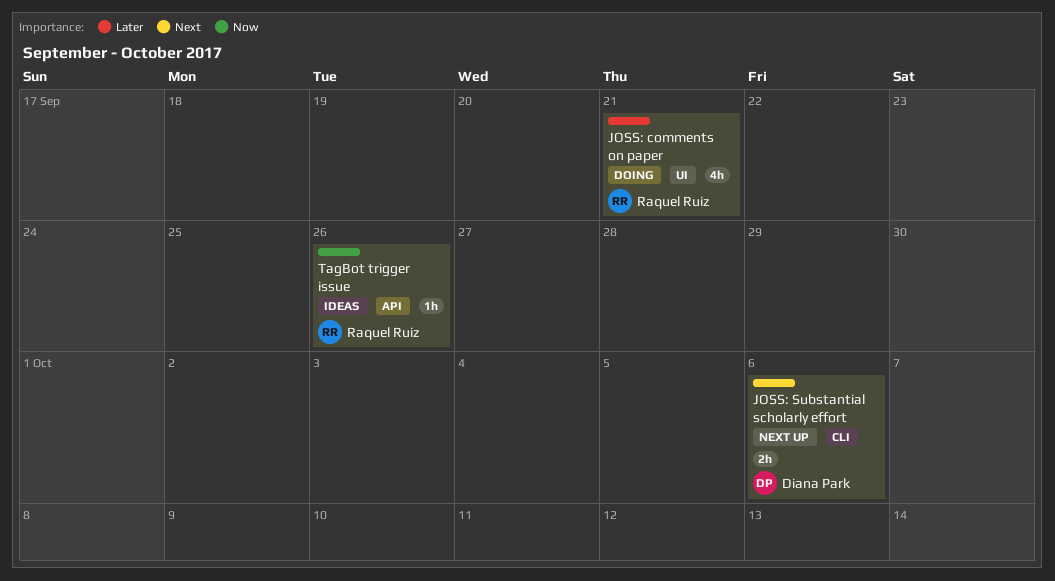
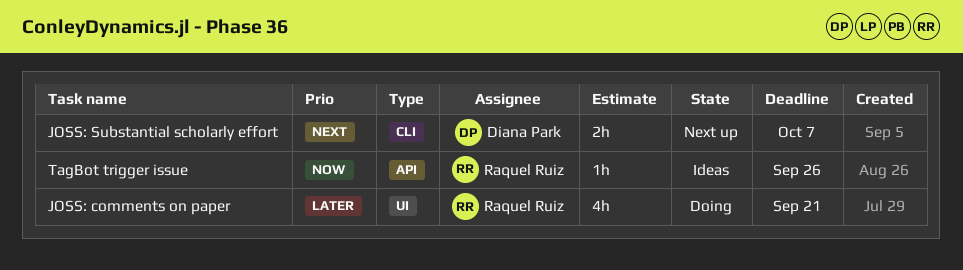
JOSS: Substantial scholarly effort, due: Oct 6 -> Oct 7

